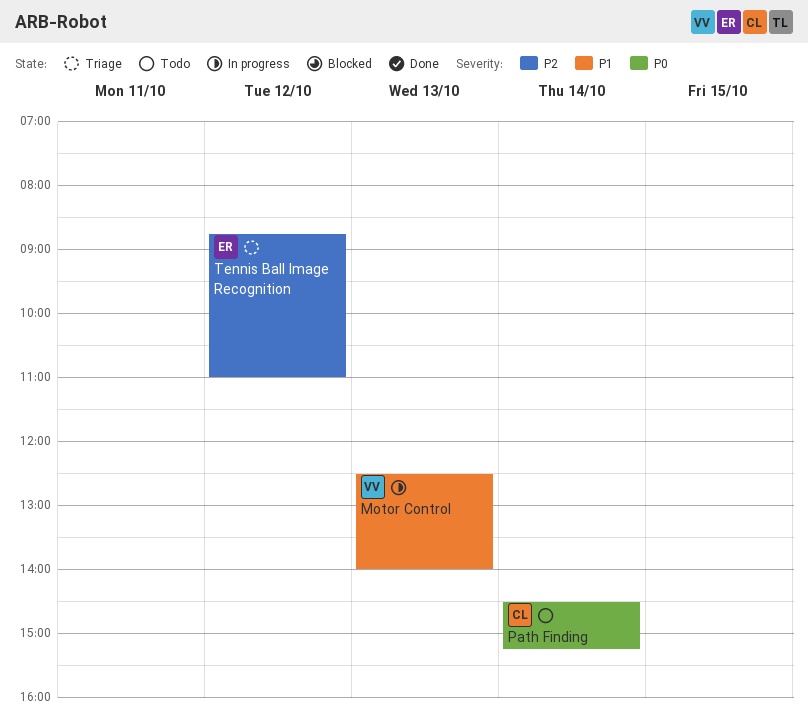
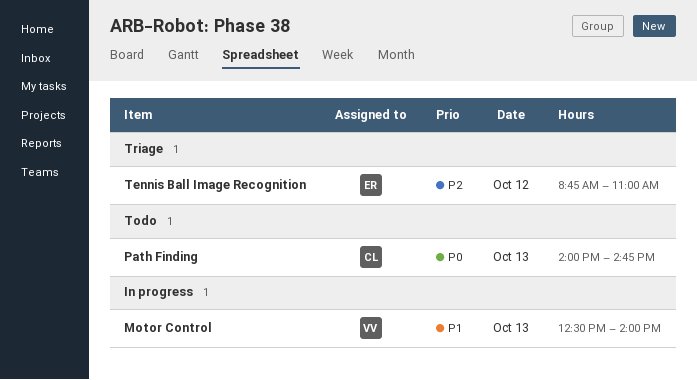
Path Finding, day: Oct 14 -> Oct 13
Path Finding, begins: 14:30 -> 14:00
Path Finding, ends: 15:15 -> 14:45

